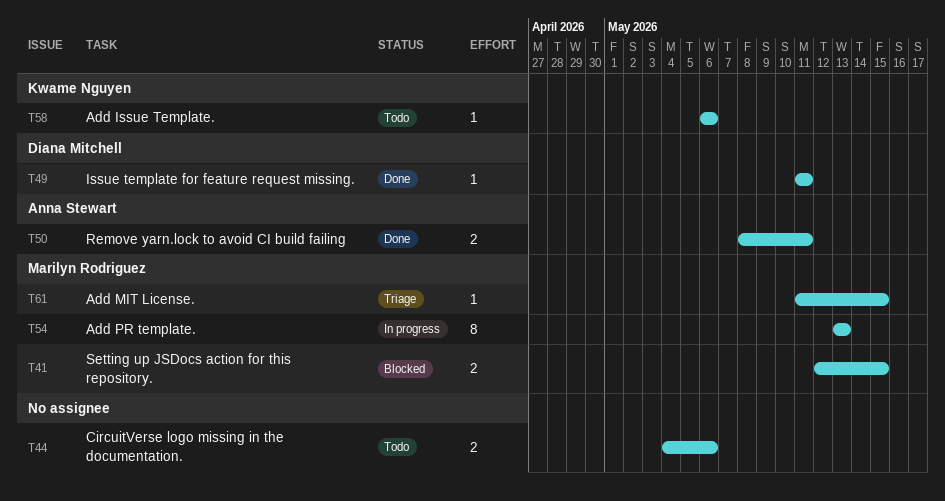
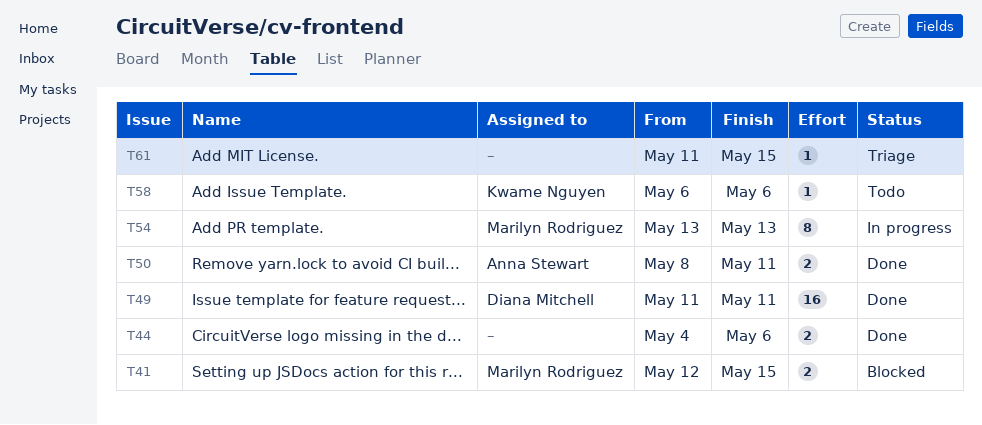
T44, status: Todo -> Done
T49, estimate: 1 -> 16
T61, owner: Marilyn Rodriguez -> none

